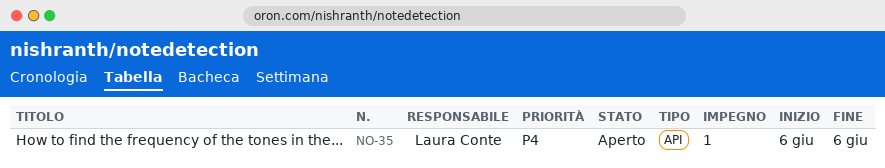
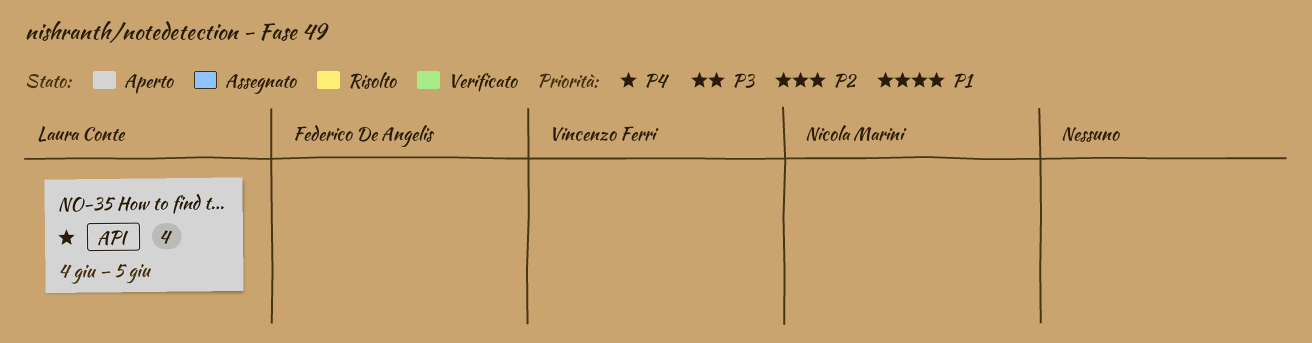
NO-35, estimate: 1 -> 4
NO-35, start: Jun 6 -> Jun 4
NO-35, due: Jun 6 -> Jun 5

